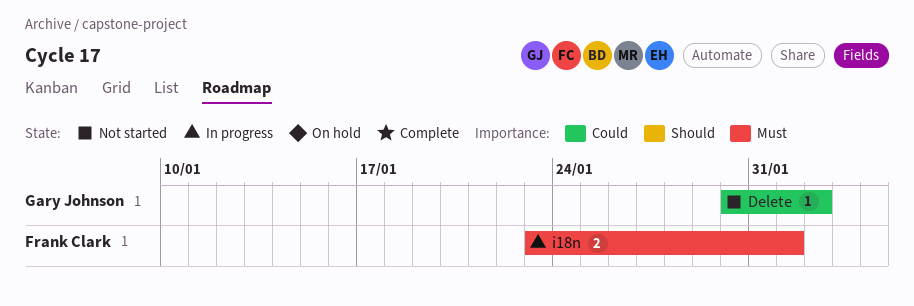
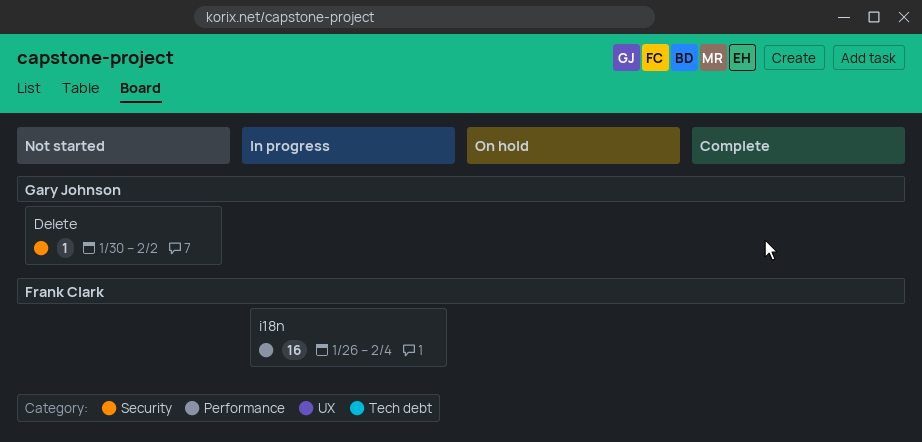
i18n, estimate: 2 -> 16
i18n, start: Jan 23 -> Jan 26
i18n, due: Feb 1 -> Feb 4

